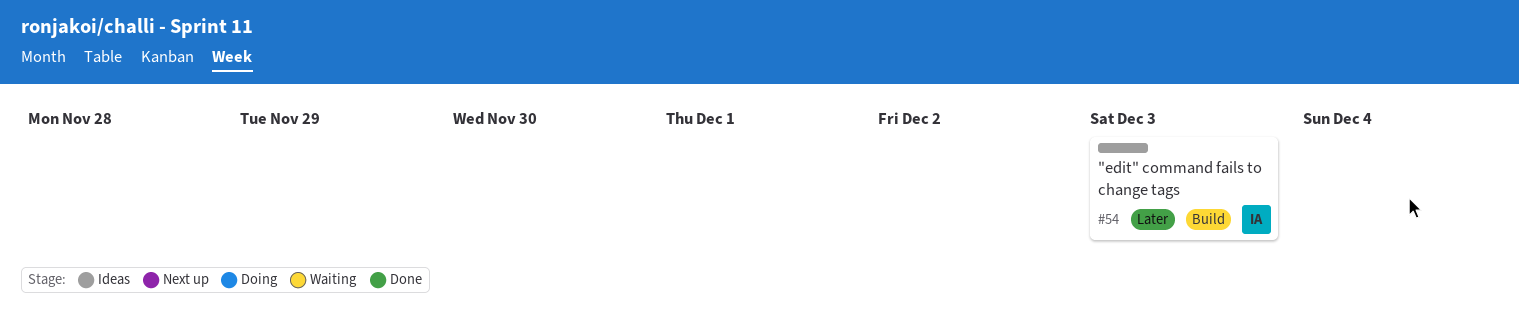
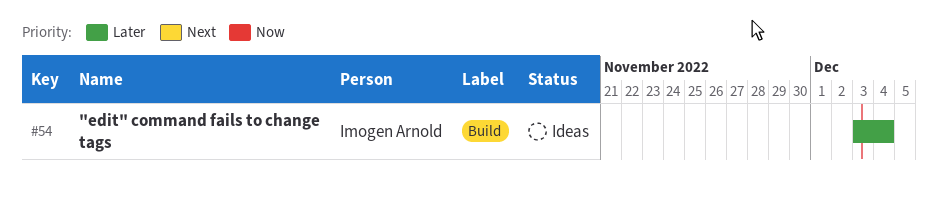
#54, due: Dec 3 -> Dec 4

